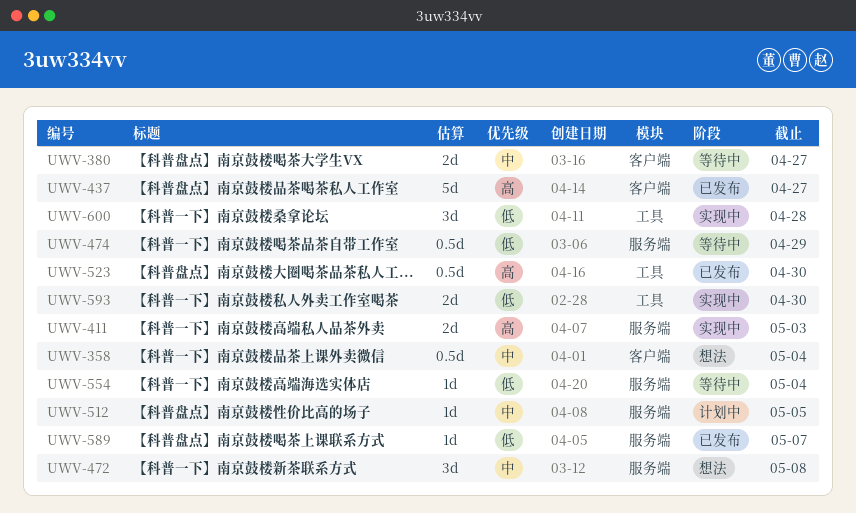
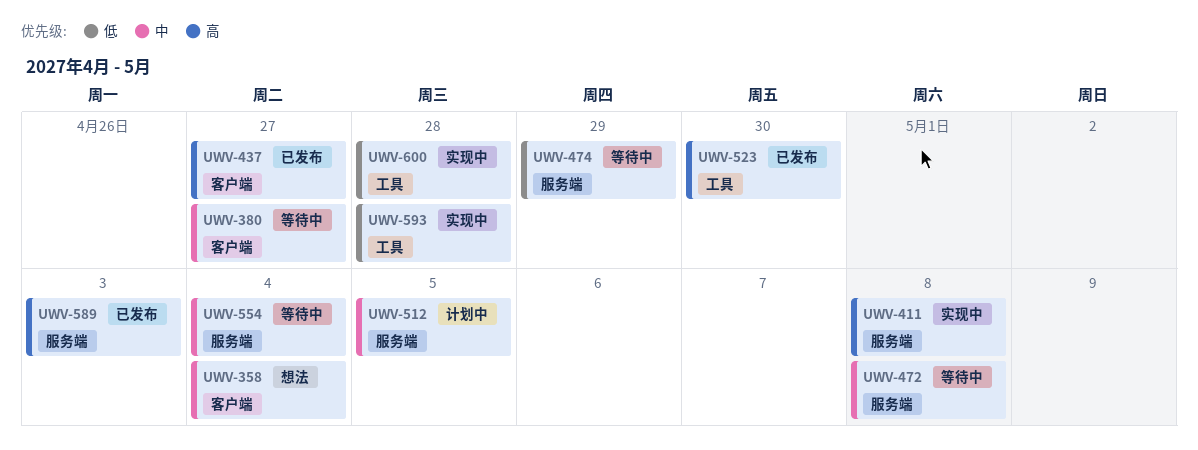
UWV-411, due: May 3 -> May 8
UWV-472, status: 想法 -> 等待中
UWV-554, priority: 低 -> 中
UWV-589, priority: 低 -> 高
UWV-589, due: May 7 -> May 3
UWV-593, due: Apr 30 -> Apr 28

